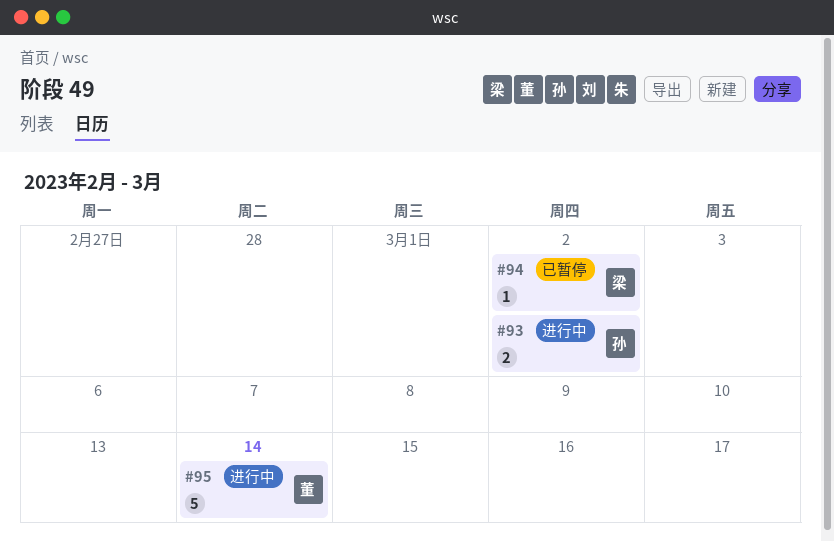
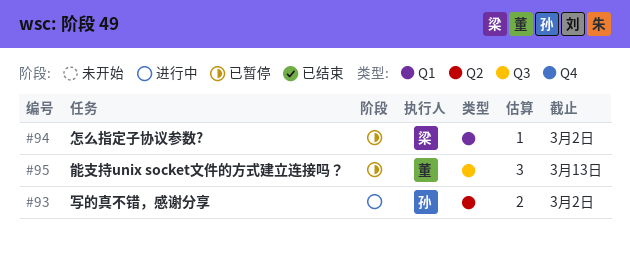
#95, status: 进行中 -> 已暂停
#95, estimate: 5 -> 3
#95, due: Mar 14 -> Mar 13

